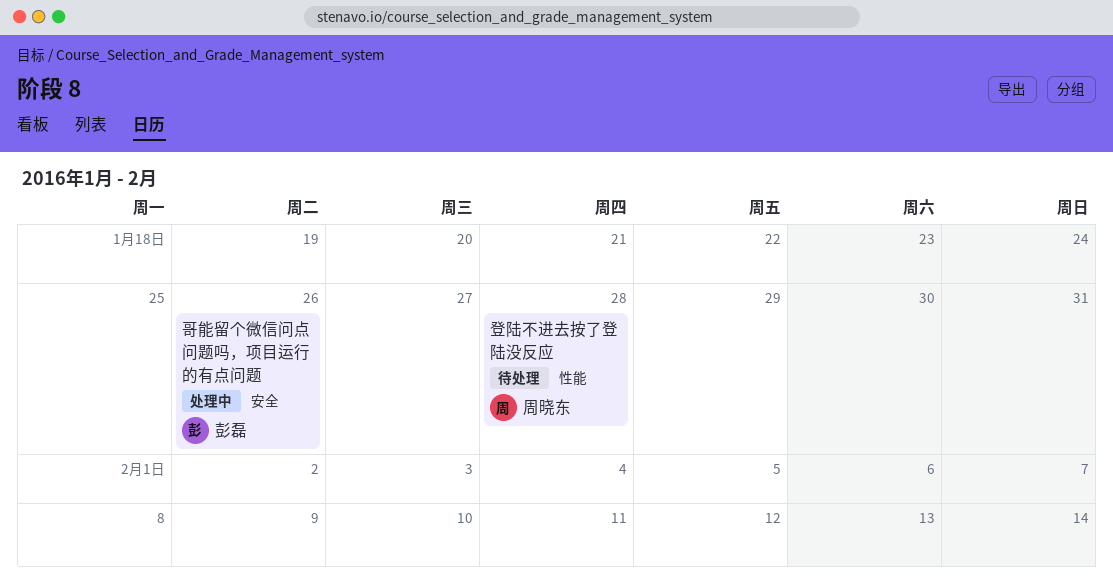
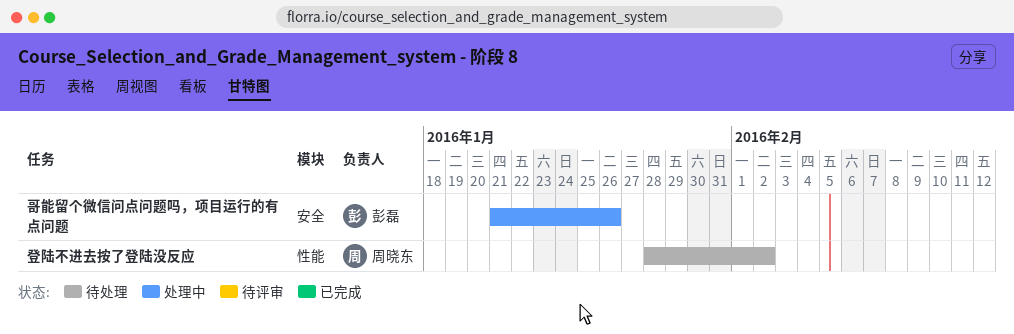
登陆不进去按了登陆没反应, due: Jan 28 -> Feb 2

